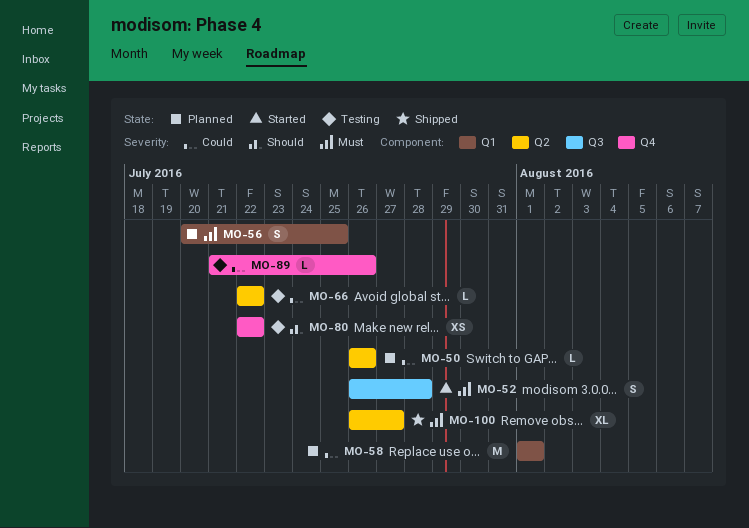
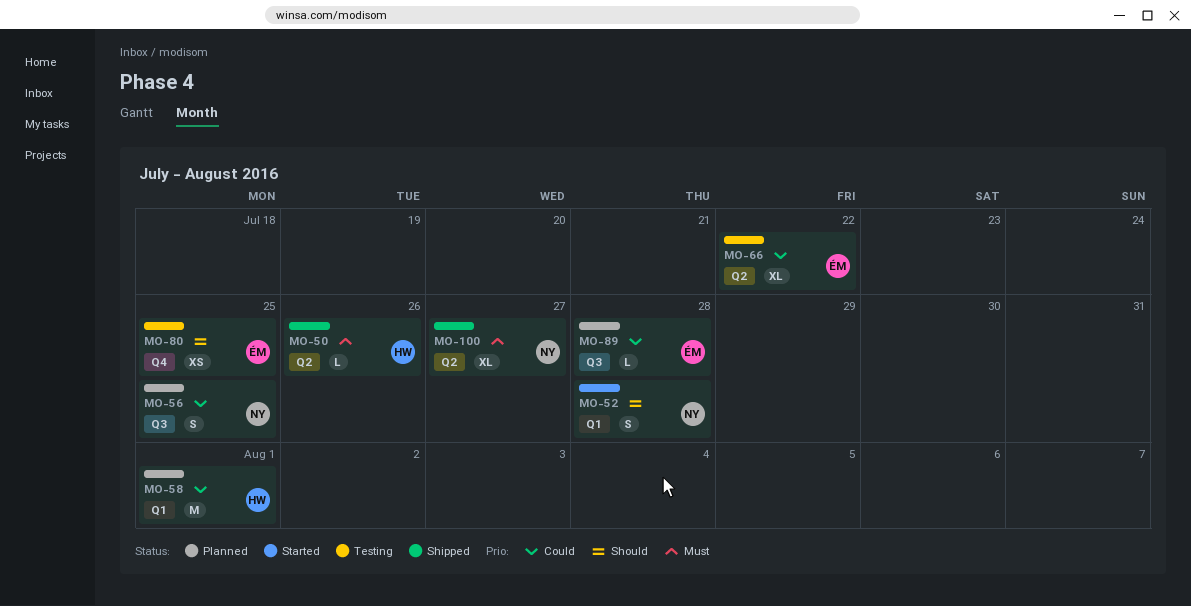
MO-50, status: Planned -> Shipped
MO-50, priority: Could -> Must
MO-52, priority: Must -> Should
MO-52, label: Q3 -> Q1
MO-56, priority: Must -> Could
MO-56, label: Q1 -> Q3
MO-66, estimate: L -> XL
MO-80, due: Jul 22 -> Jul 25
MO-89, status: Testing -> Planned
MO-89, label: Q4 -> Q3
MO-89, due: Jul 26 -> Jul 28

